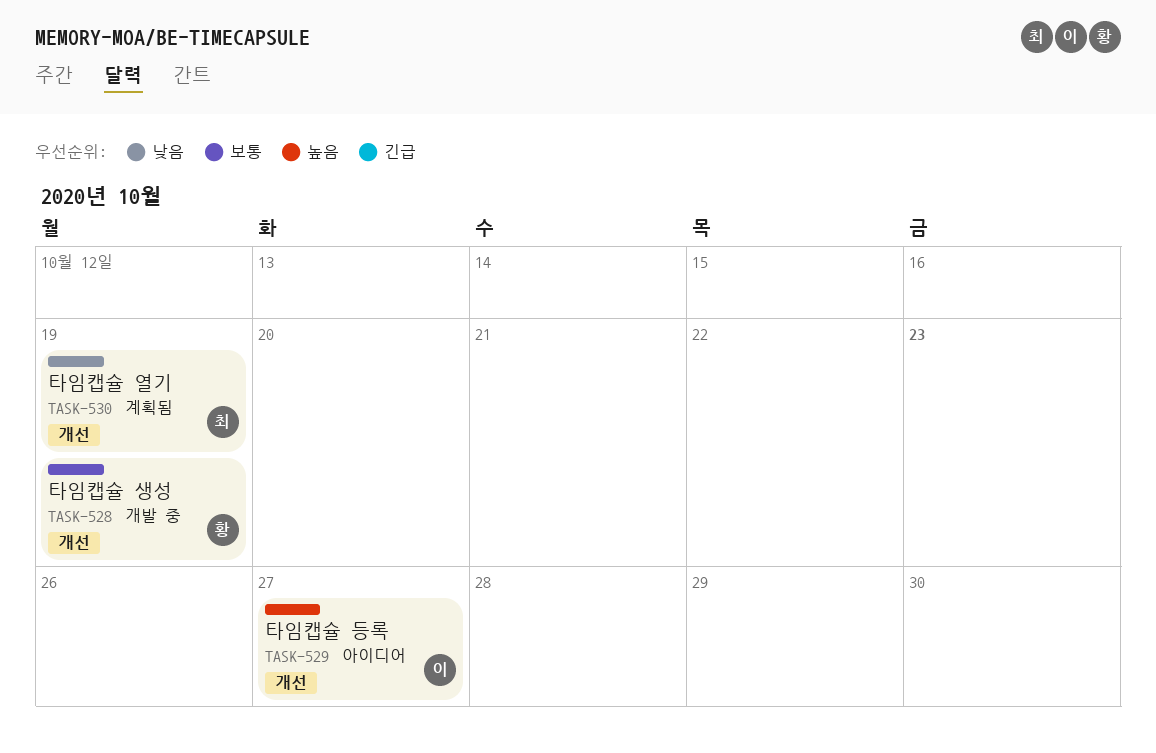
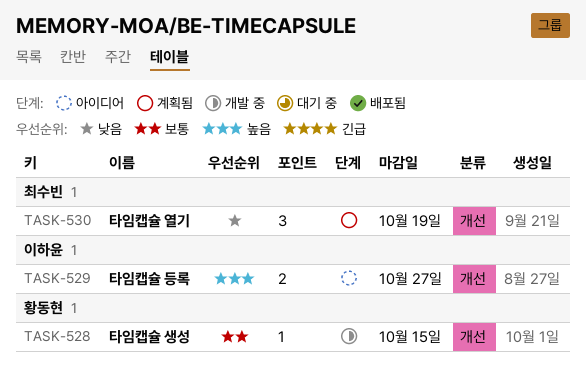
TASK-528, due: Oct 19 -> Oct 15

